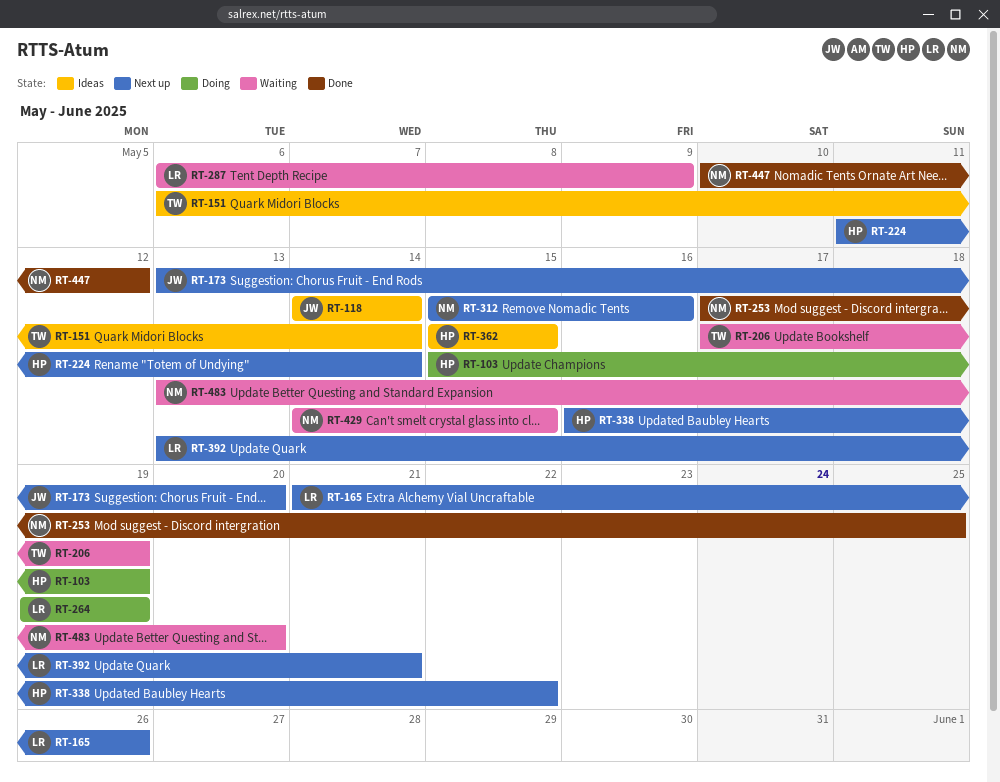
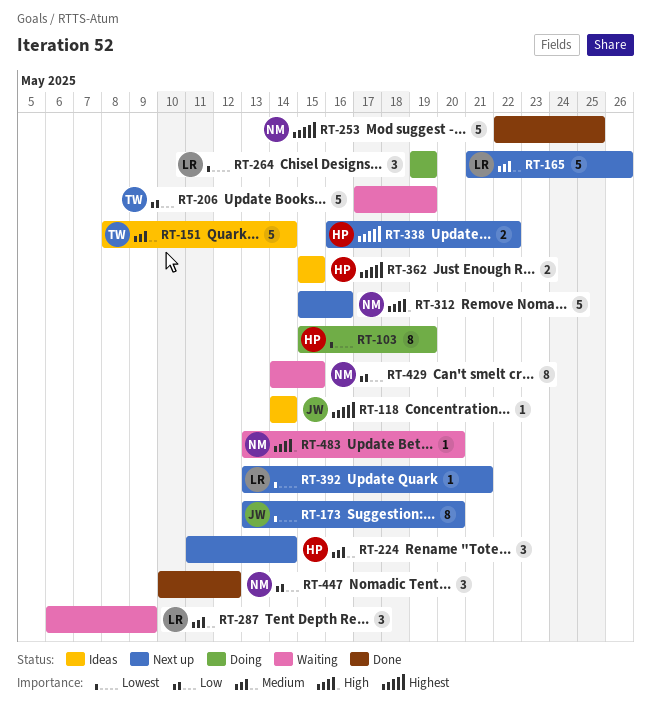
RT-151, start: May 6 -> May 8
RT-253, start: May 17 -> May 22

